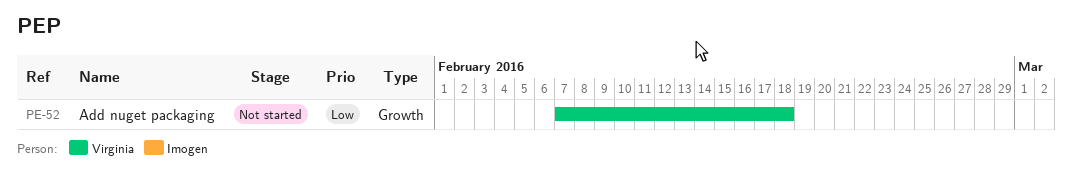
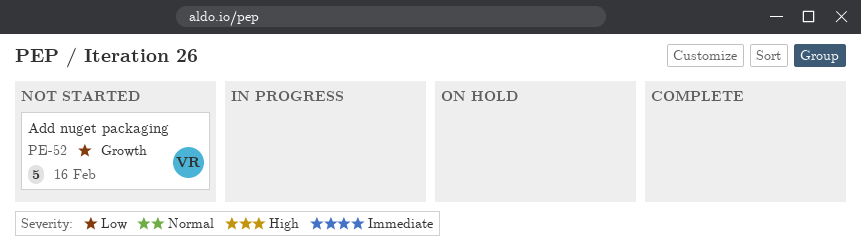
PE-52, due: Feb 18 -> Feb 16

